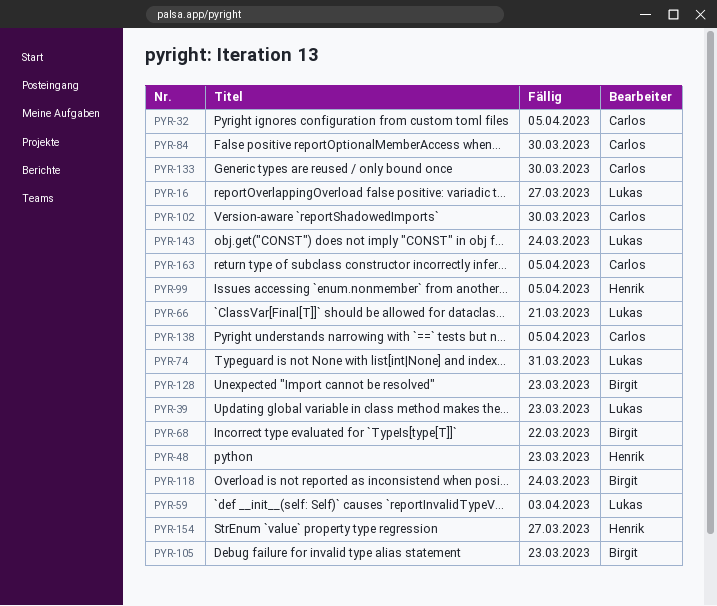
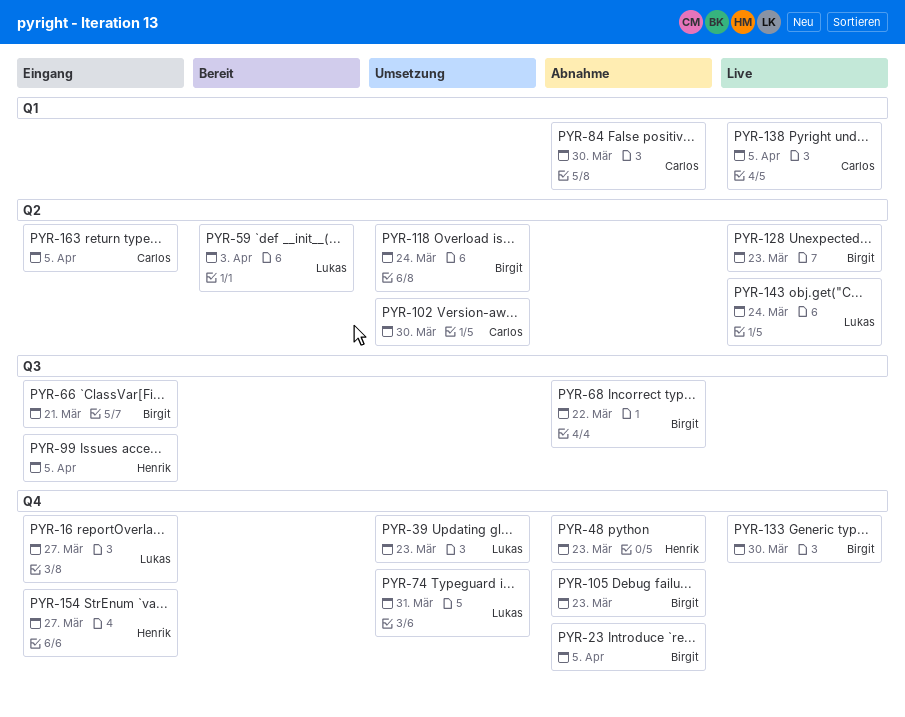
PYR-23: none -> present
PYR-32: present -> none
PYR-66, owner: Lukas -> Birgit
PYR-133, owner: Carlos -> Birgit

